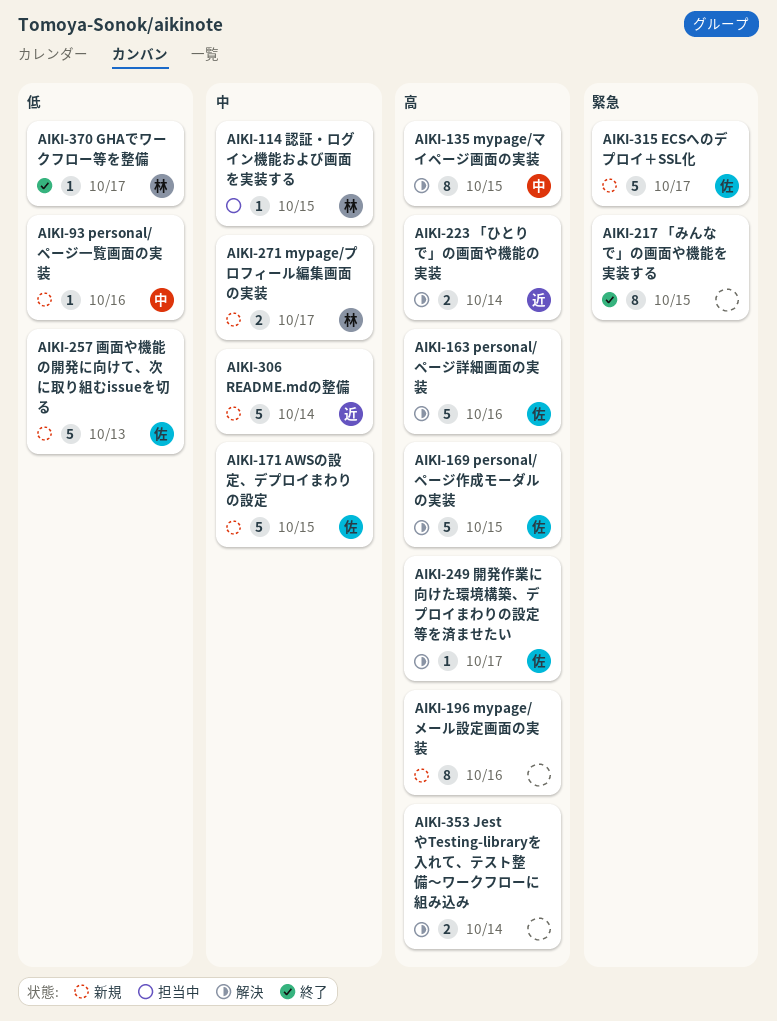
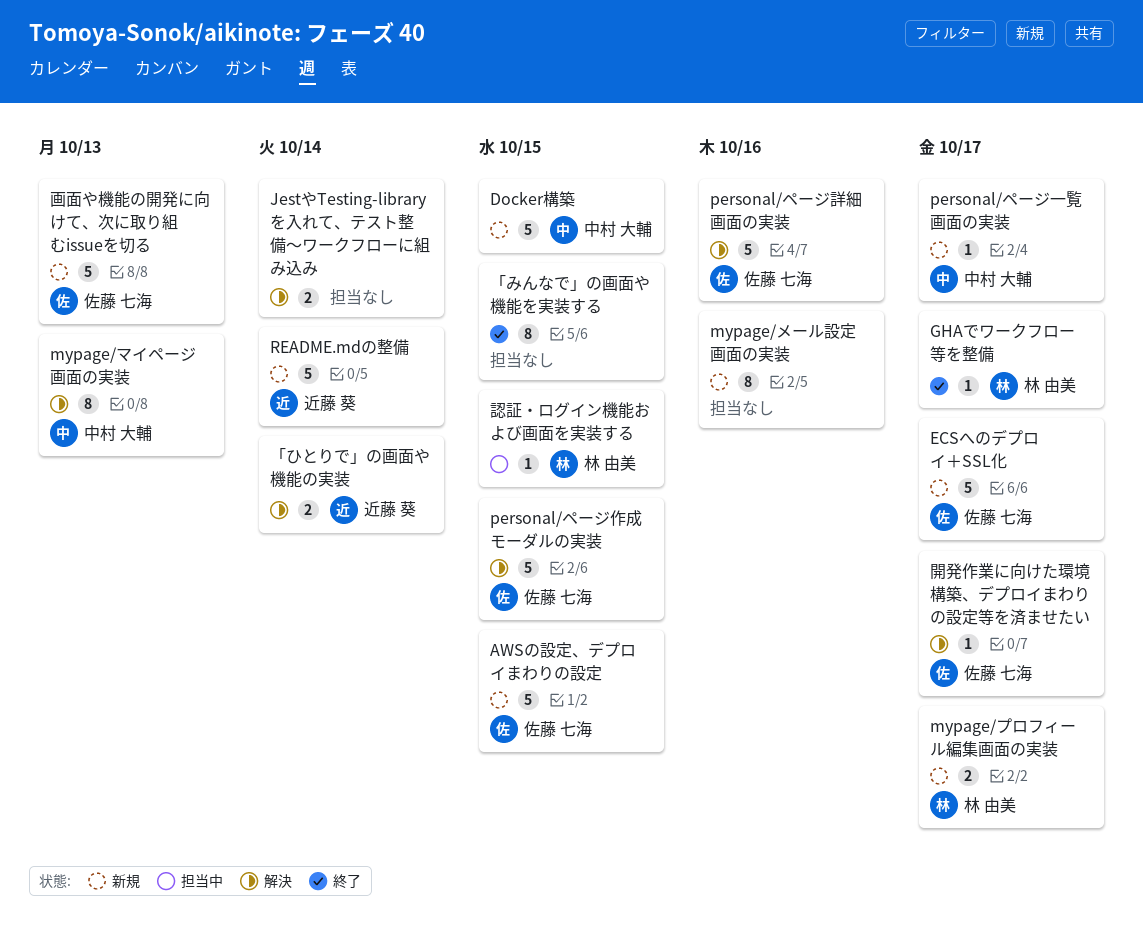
Docker構築: none -> present
mypage/マイページ画面の実装, due: Oct 15 -> Oct 13
personal/ページ一覧画面の実装, due: Oct 16 -> Oct 17

